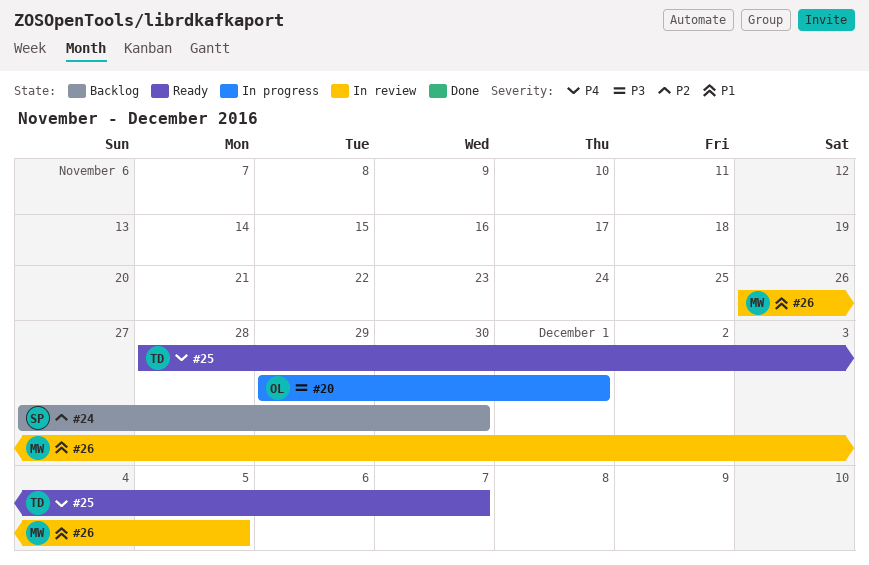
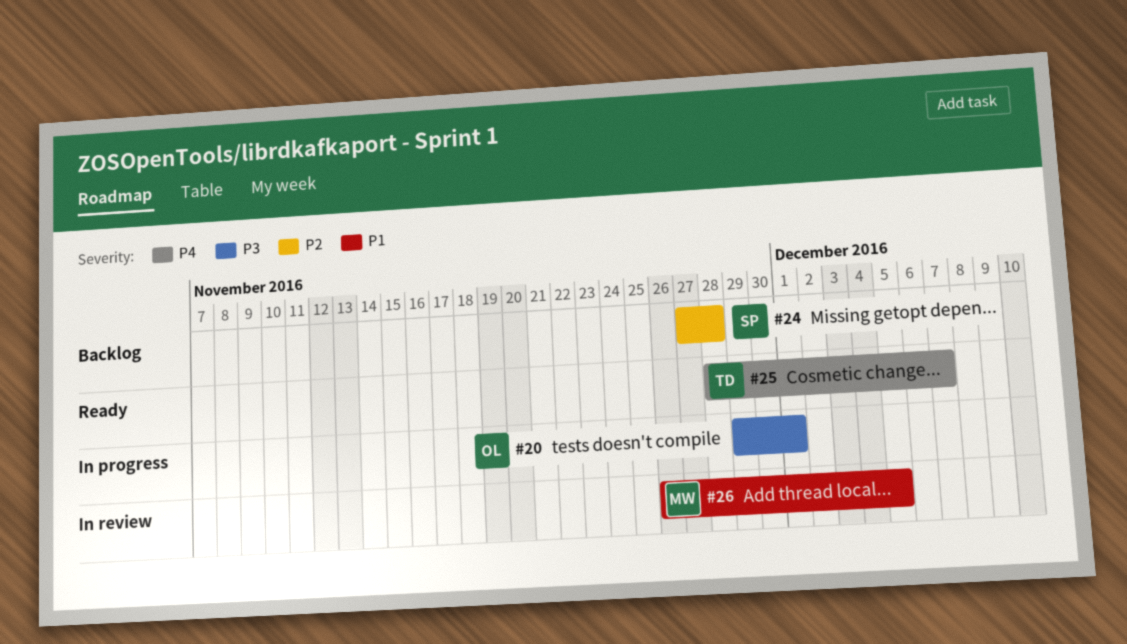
#24, due: Nov 30 -> Nov 28

